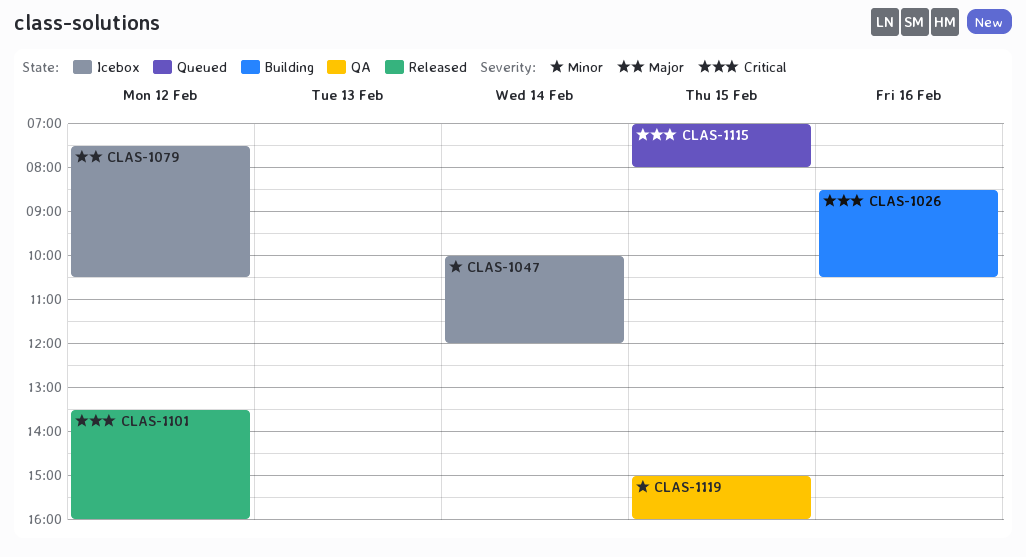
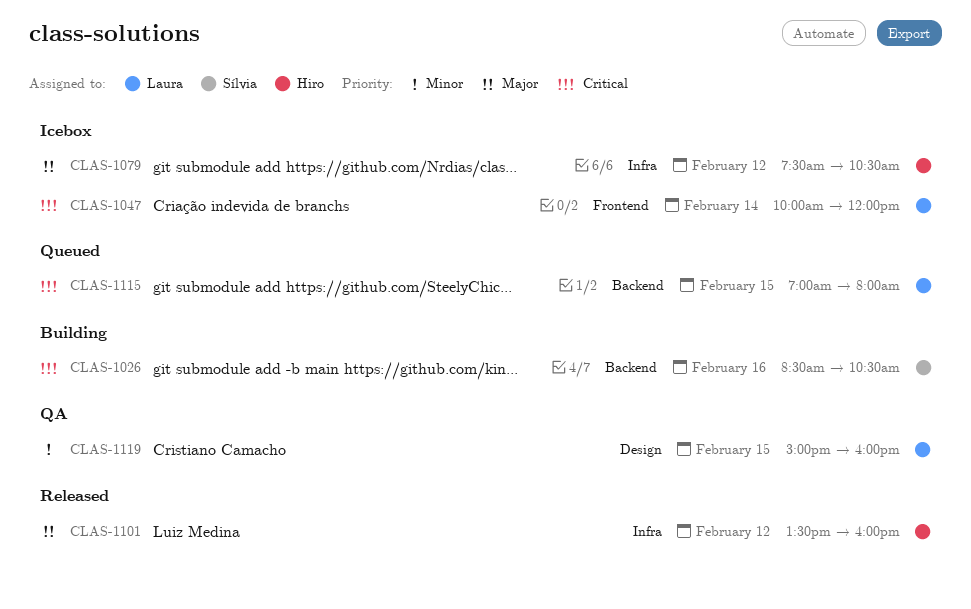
CLAS-1047, priority: Minor -> Critical
CLAS-1101, priority: Critical -> Major

